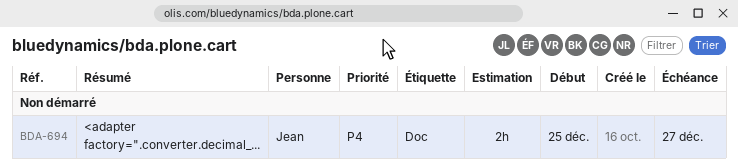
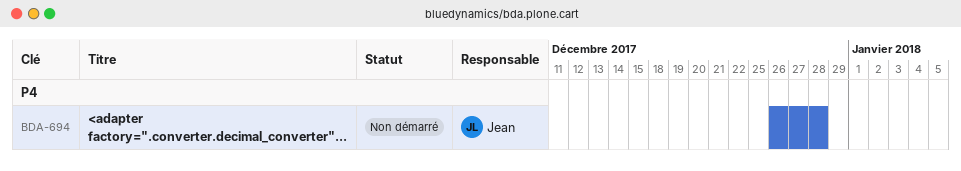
BDA-694, start: Dec 25 -> Dec 26
BDA-694, due: Dec 27 -> Dec 28

